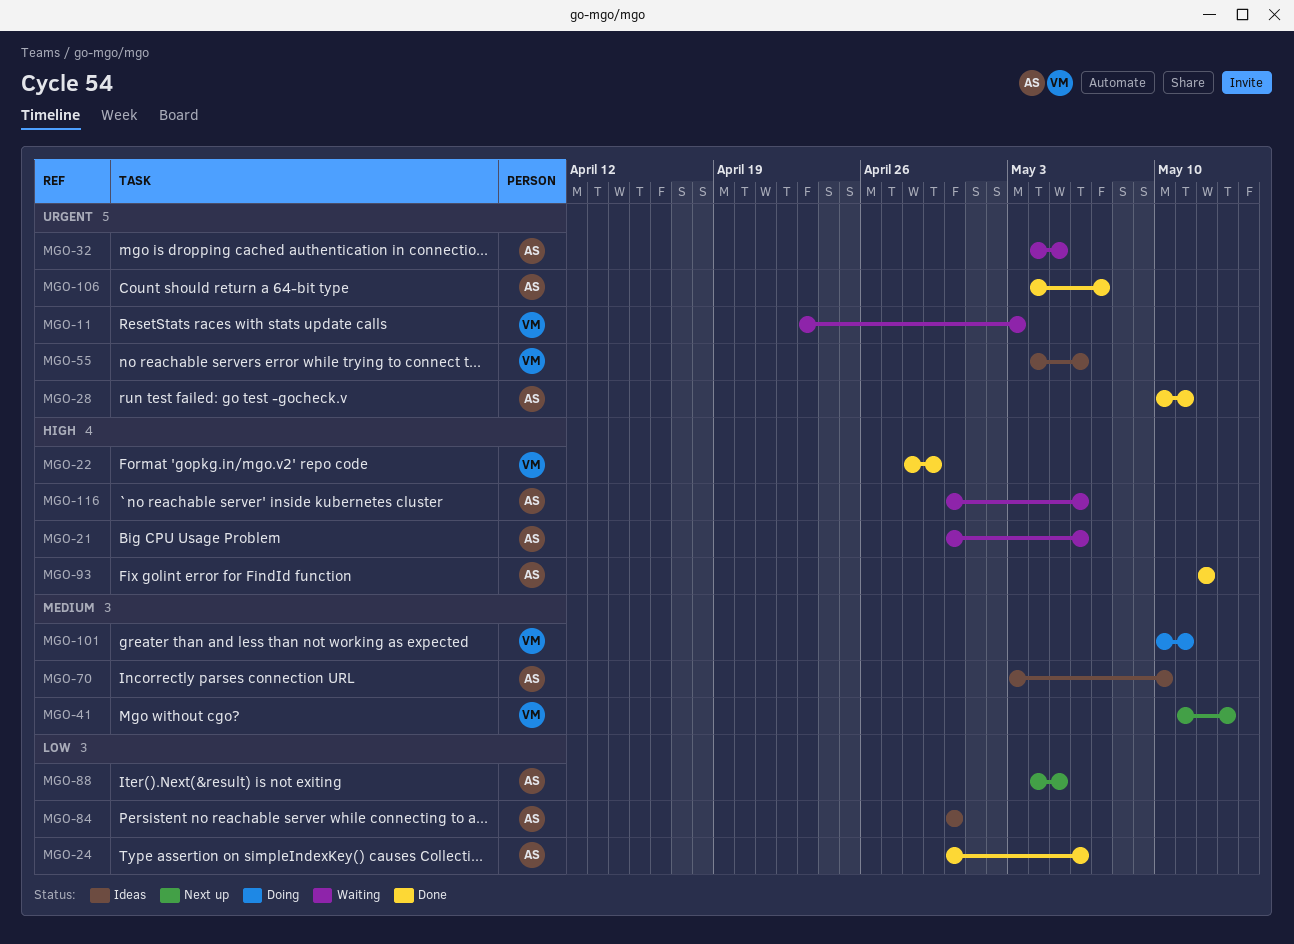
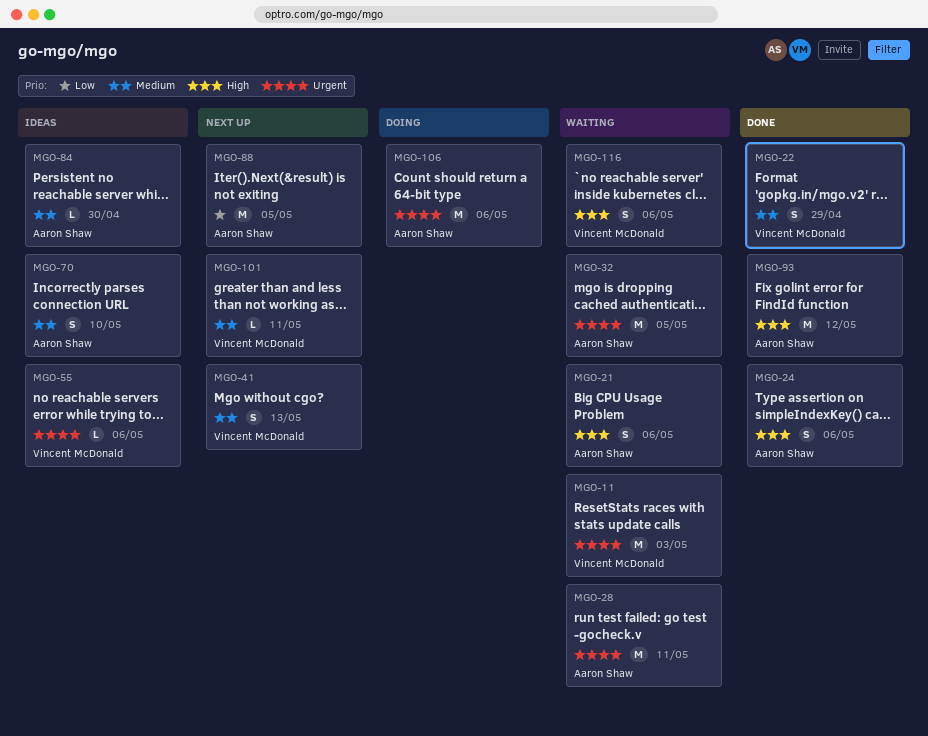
MGO-22, priority: High -> Medium
MGO-24, priority: Low -> High
MGO-28, status: Done -> Waiting
MGO-84, priority: Low -> Medium
MGO-101, status: Doing -> Next up
MGO-106, status: Done -> Doing
MGO-106, due: May 7 -> May 6
MGO-116, owner: Aaron Shaw -> Vincent McDonald

